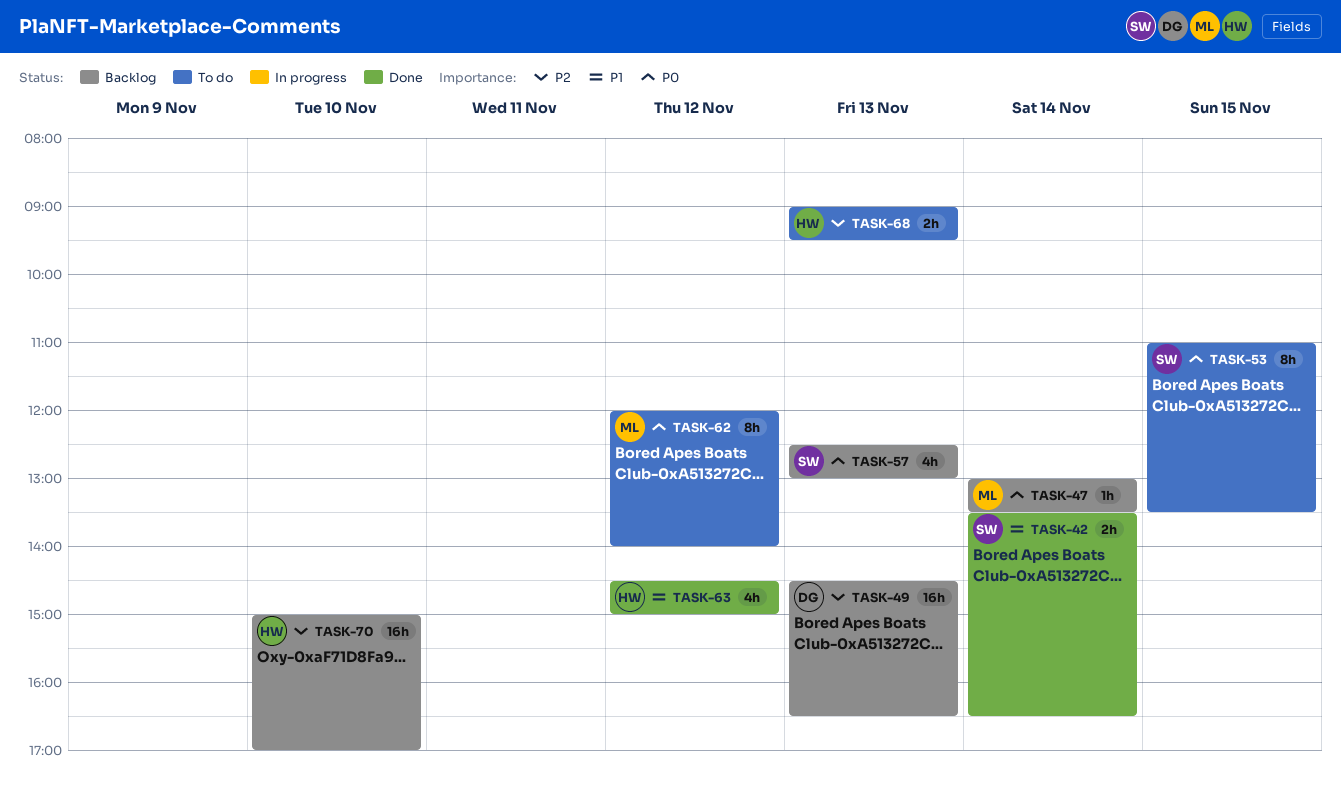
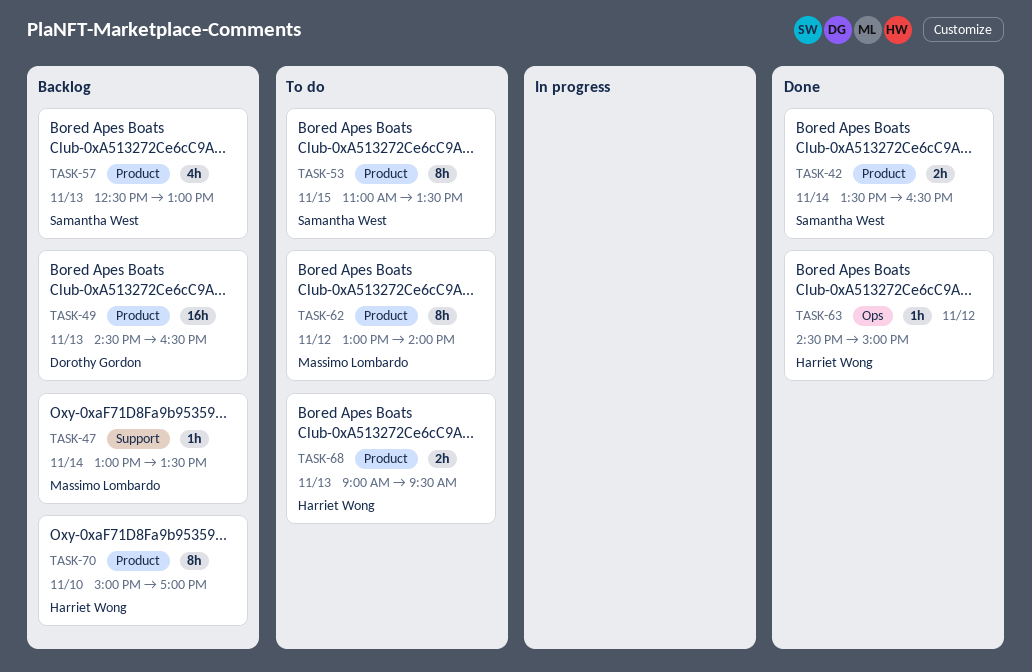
TASK-62, begins: 12:00 -> 13:00
TASK-63, estimate: 4h -> 1h
TASK-70, estimate: 16h -> 8h

